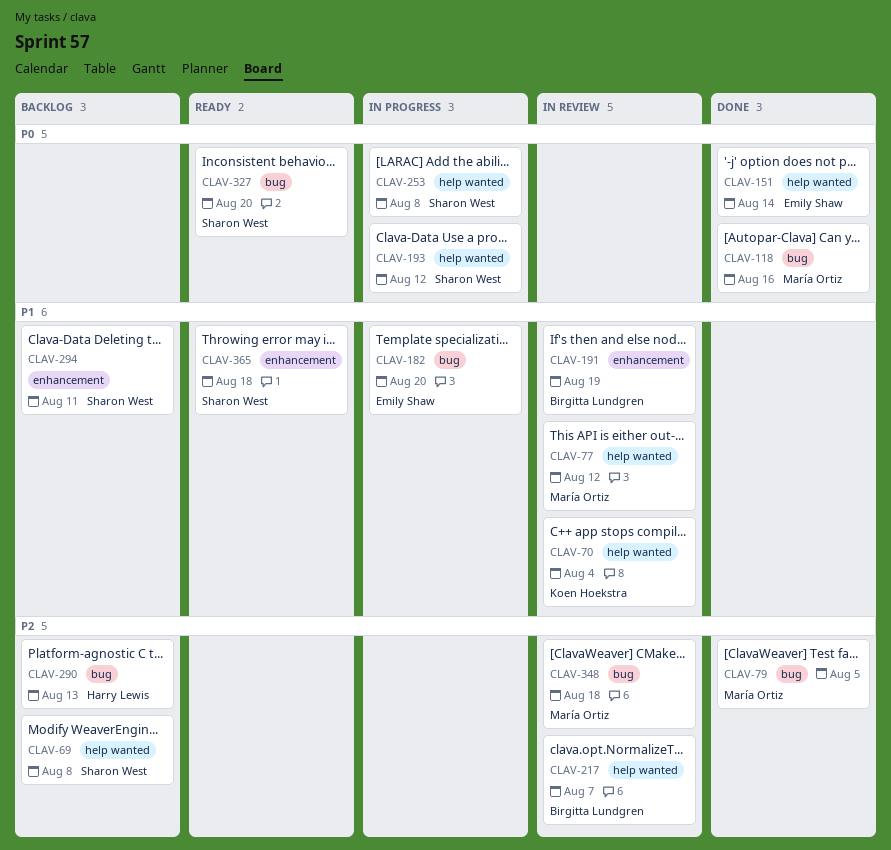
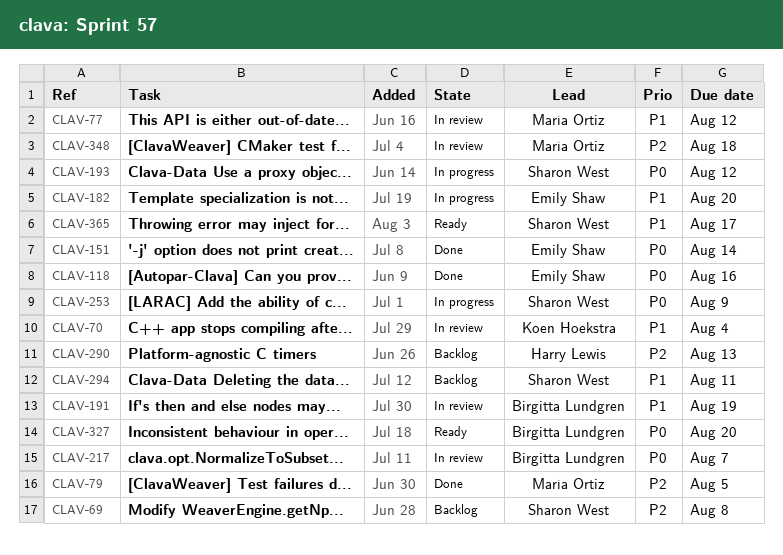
CLAV-118, owner: María Ortiz -> Emily Shaw
CLAV-217, priority: P2 -> P0
CLAV-253, due: Aug 8 -> Aug 9
CLAV-327, owner: Sharon West -> Birgitta Lundgren
CLAV-365, due: Aug 18 -> Aug 17

